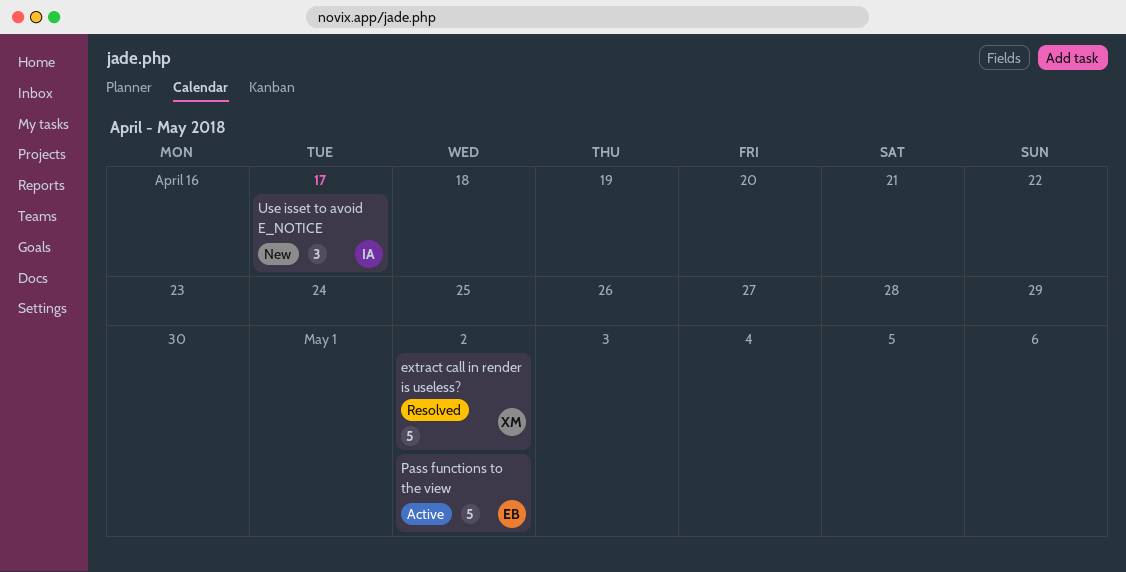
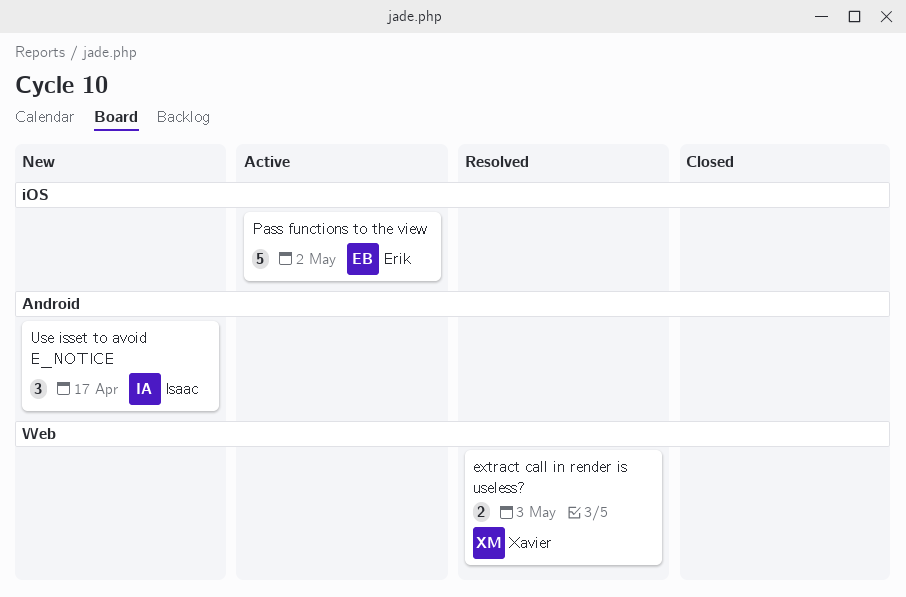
extract call in render is useless?, estimate: 5 -> 2
extract call in render is useless?, due: May 2 -> May 3

